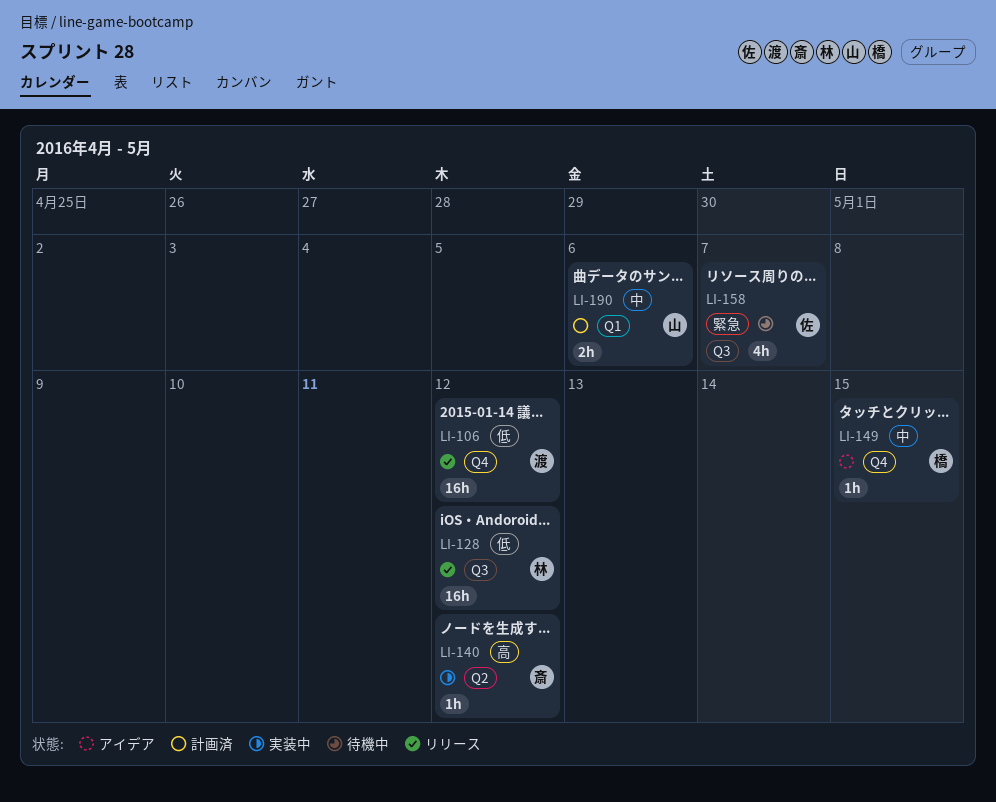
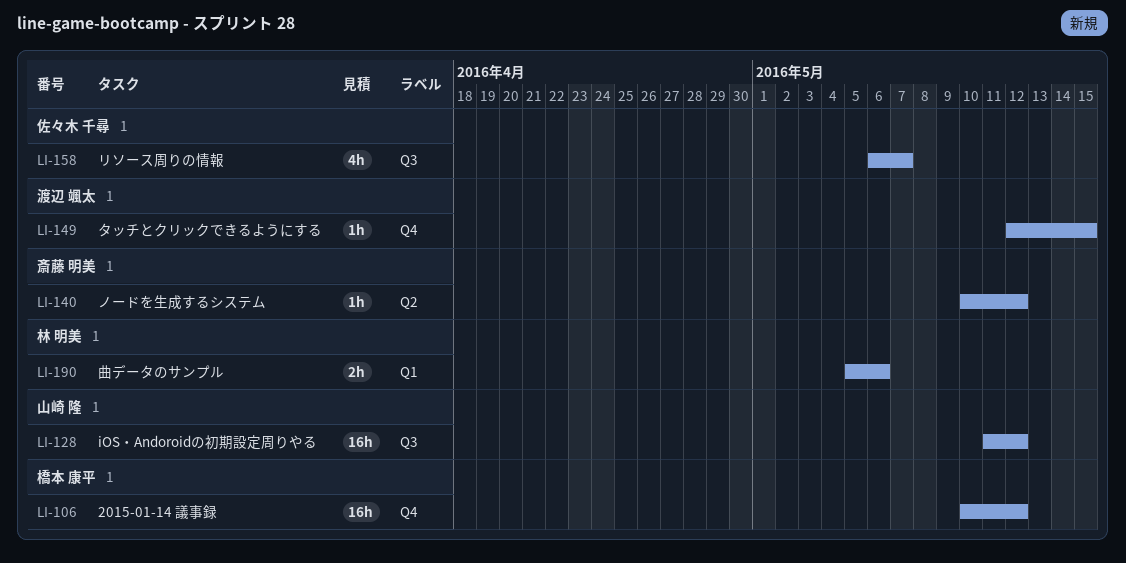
LI-106, owner: 渡辺 颯太 -> 橋本 康平
LI-128, owner: 林 明美 -> 山崎 隆
LI-149, owner: 橋本 康平 -> 渡辺 颯太
LI-190, owner: 山崎 隆 -> 林 明美

